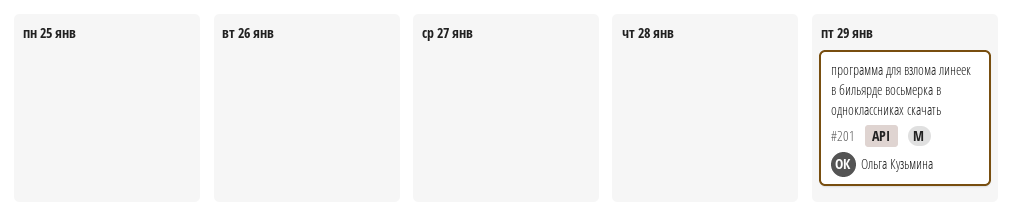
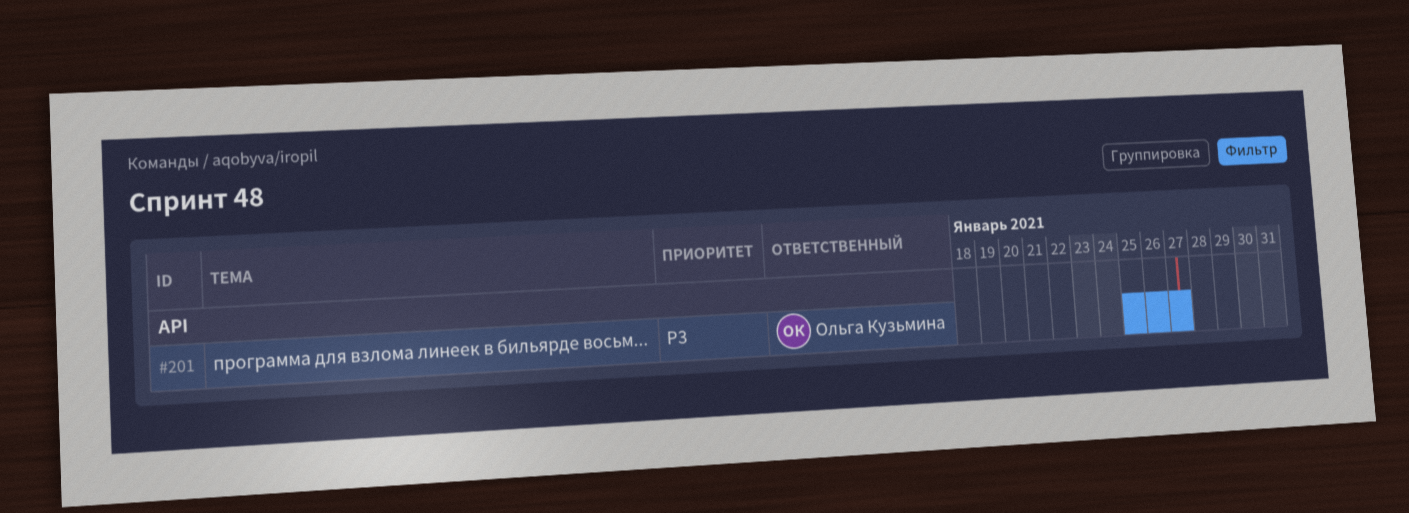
#201, due: Jan 29 -> Jan 27

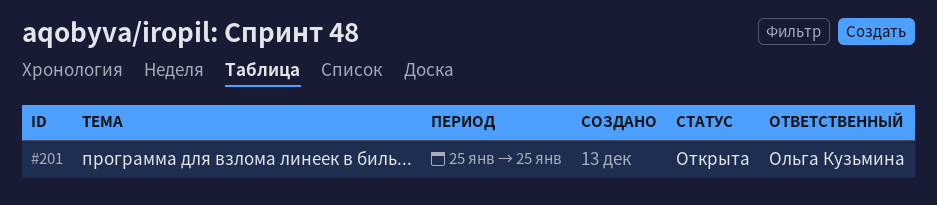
#201, due: Jan 27 -> Jan 25

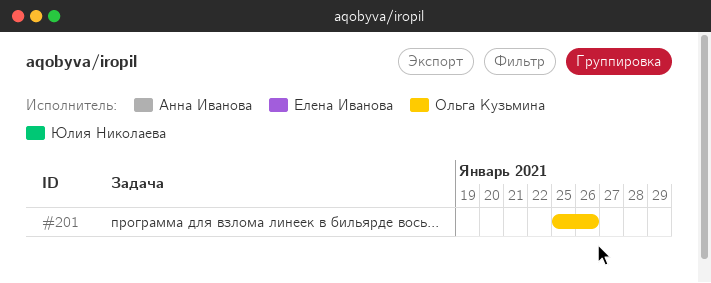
#201, due: Jan 25 -> Jan 26

